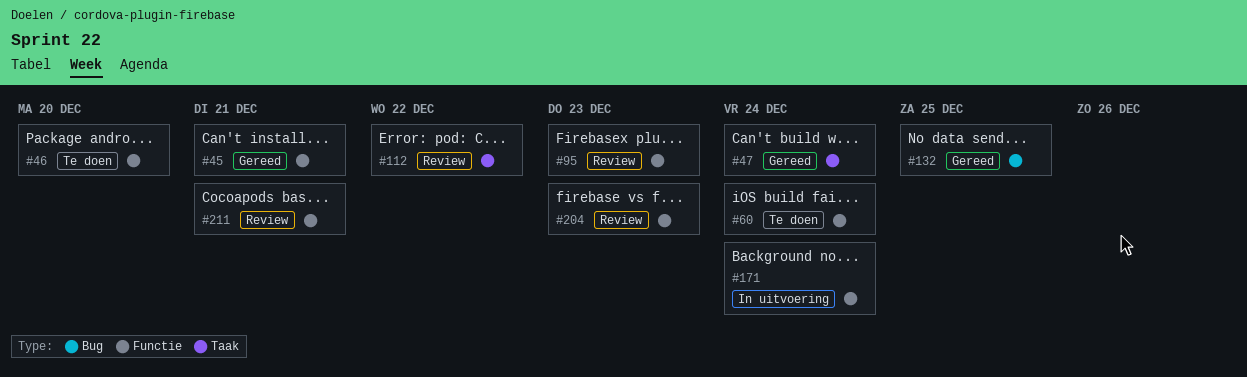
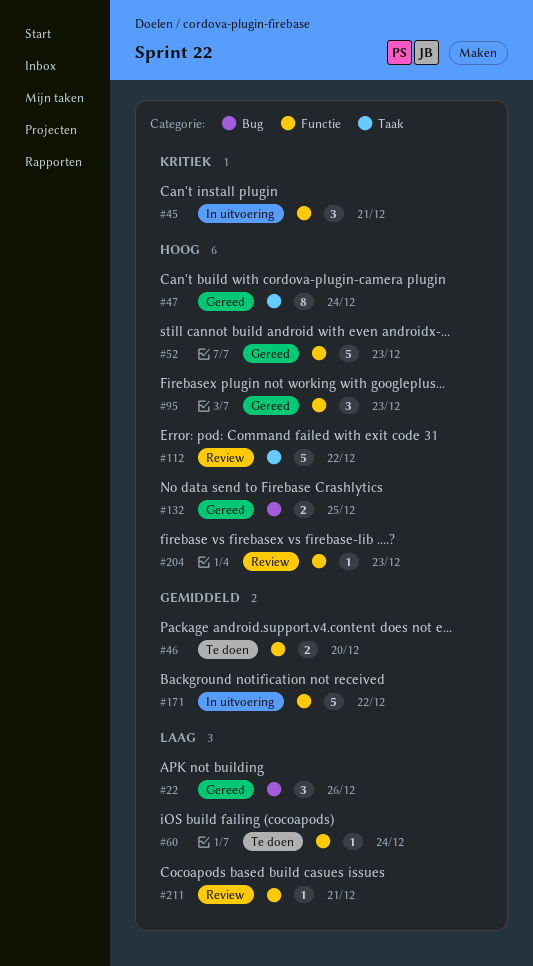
#22: none -> present
#45, status: Gereed -> In uitvoering
#52: none -> present
#95, status: Review -> Gereed
#171, due: Dec 24 -> Dec 22

